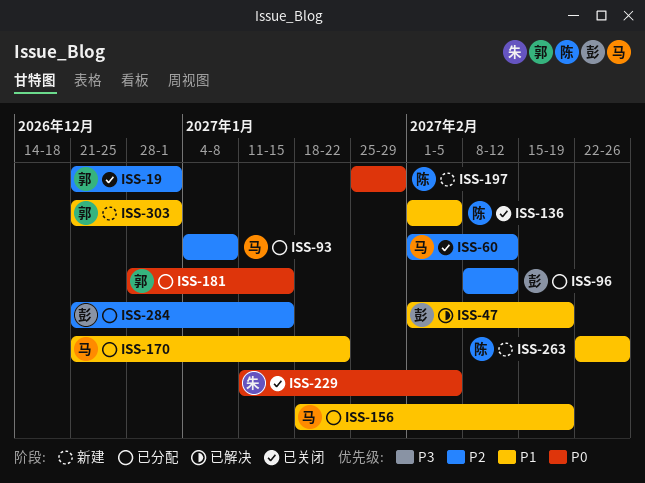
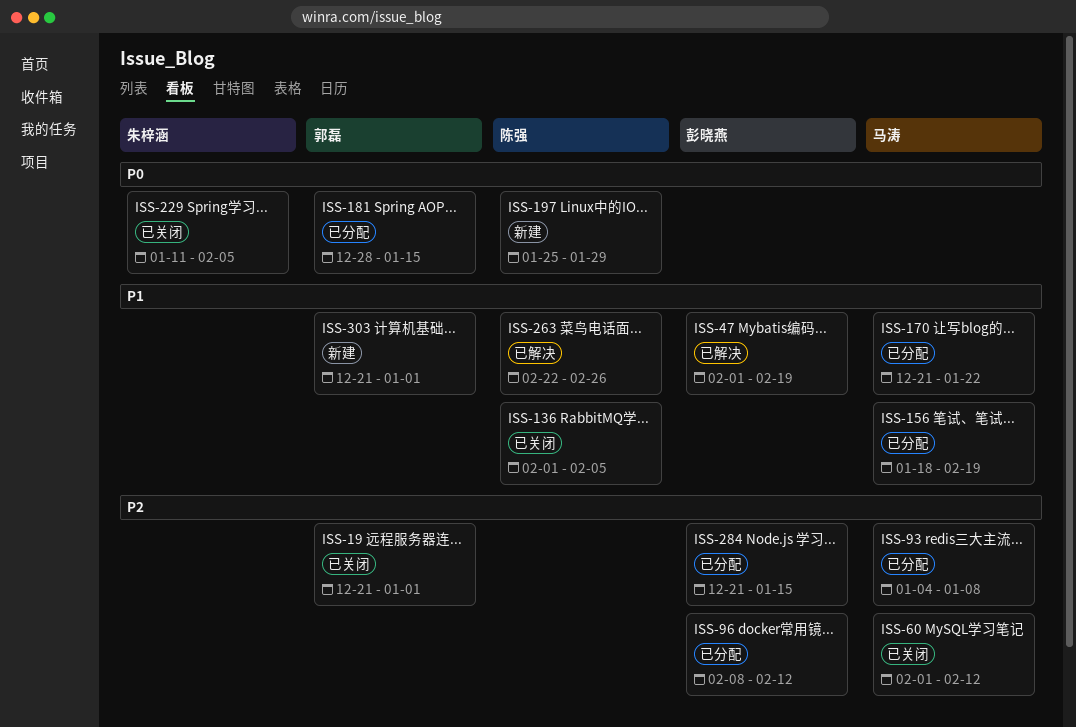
ISS-263, status: 新建 -> 已解决

